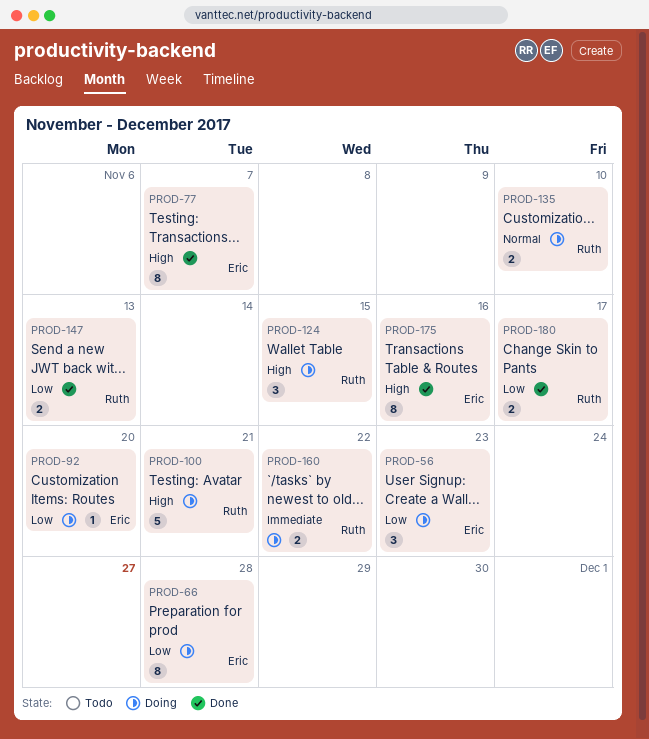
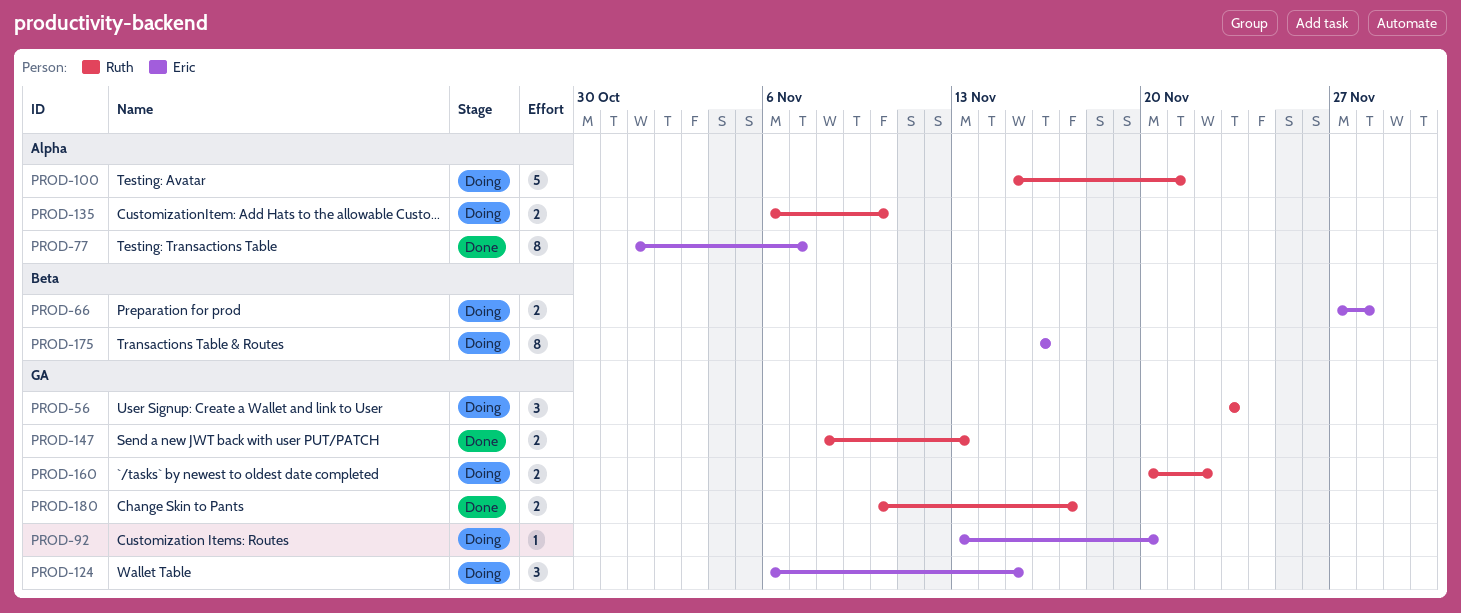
PROD-56, owner: Eric -> Ruth
PROD-66, estimate: 8 -> 2
PROD-124, owner: Ruth -> Eric
PROD-175, status: Done -> Doing

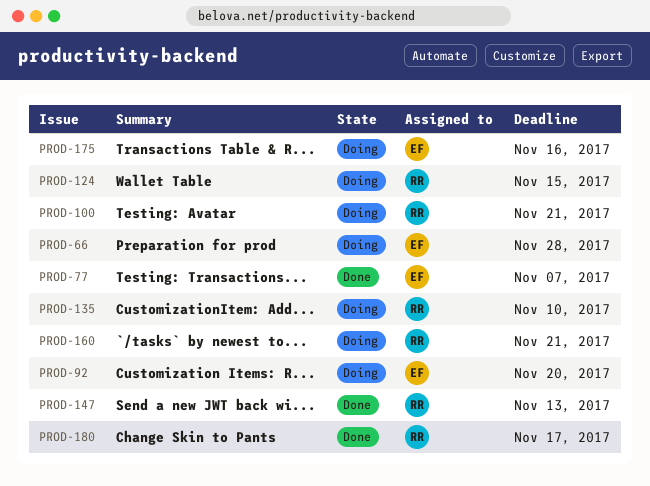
PROD-56: present -> none
PROD-124, owner: Eric -> Ruth
PROD-160, due: Nov 22 -> Nov 21

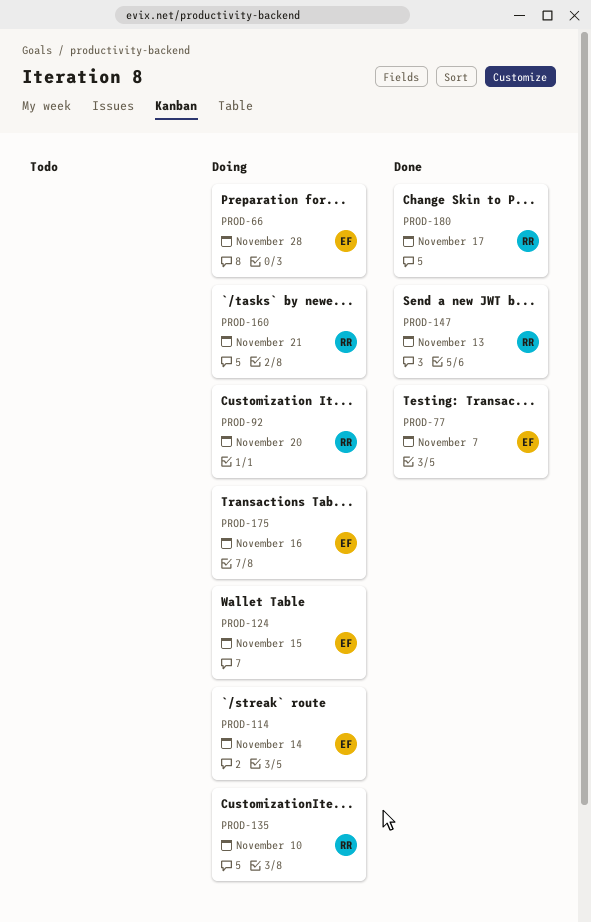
PROD-92, owner: EF -> RR
PROD-100: present -> none
PROD-114: none -> present
PROD-124, owner: RR -> EF

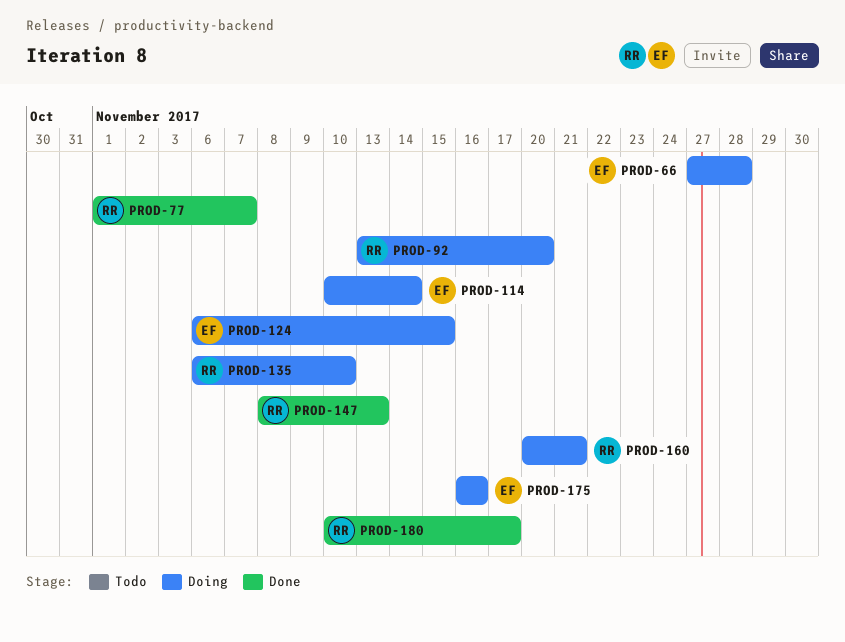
PROD-77, owner: EF -> RR

